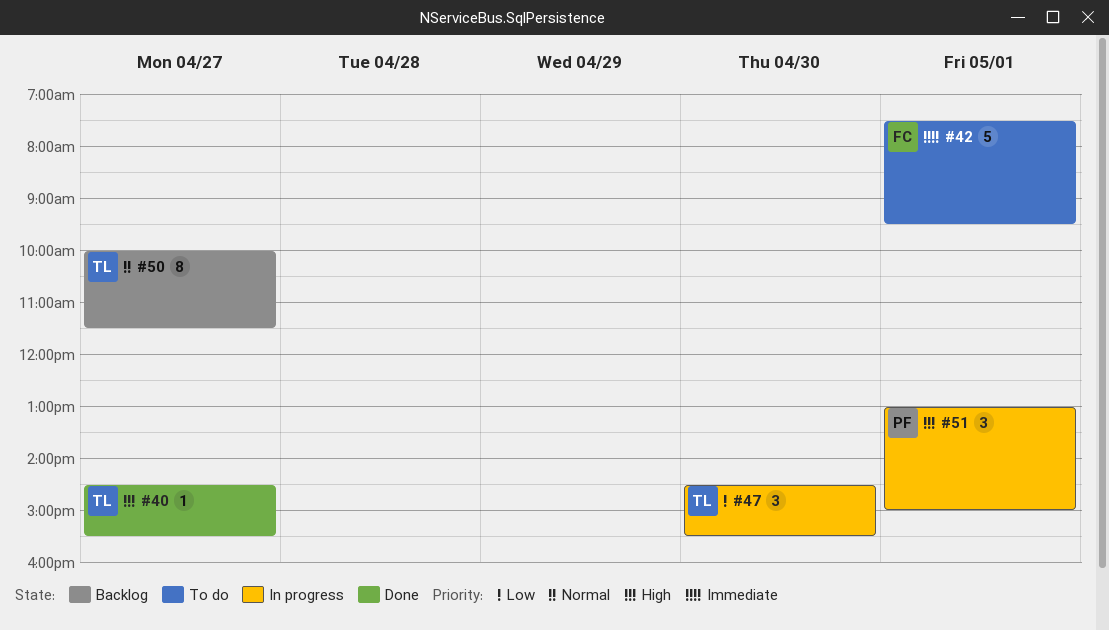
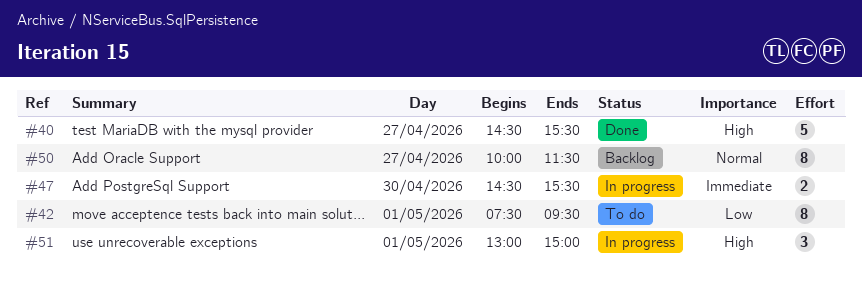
#40, estimate: 1 -> 5
#42, priority: Immediate -> Low
#42, estimate: 5 -> 8
#47, priority: Low -> Immediate
#47, estimate: 3 -> 2

